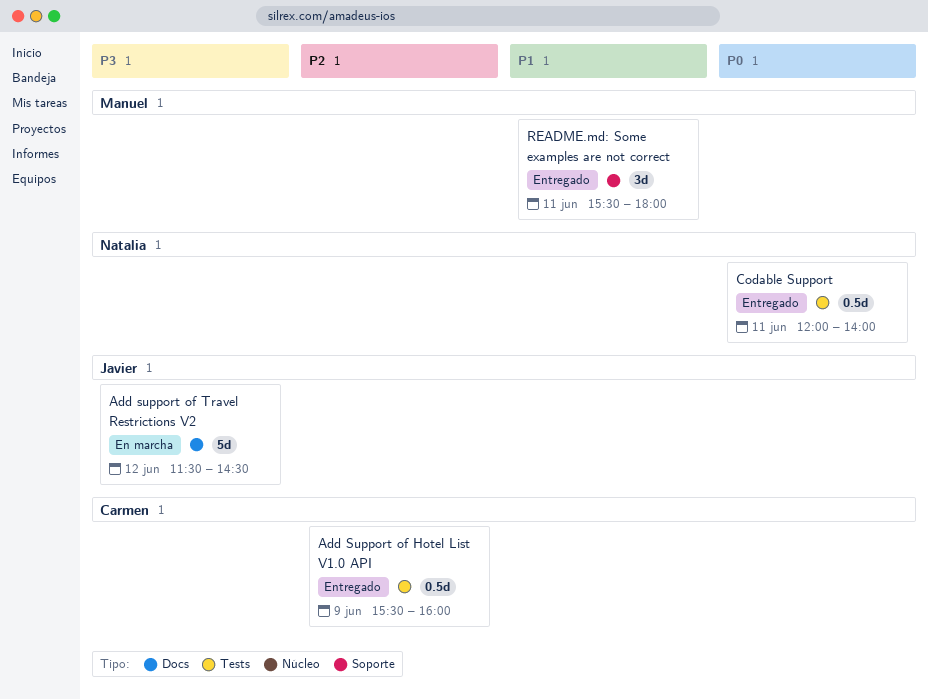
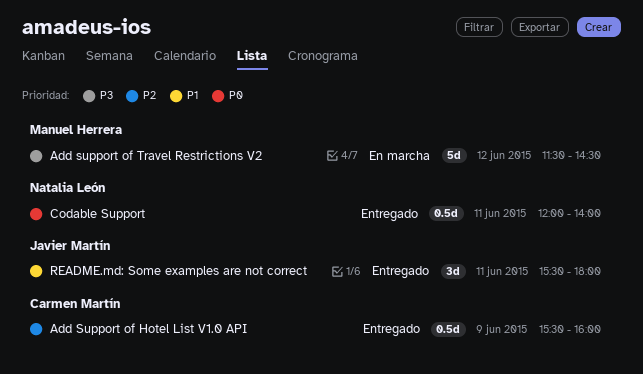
Add support of Travel Restrictions V2, owner: Javier Martín -> Manuel Herrera
README.md: Some examples are not correct, owner: Manuel Herrera -> Javier Martín

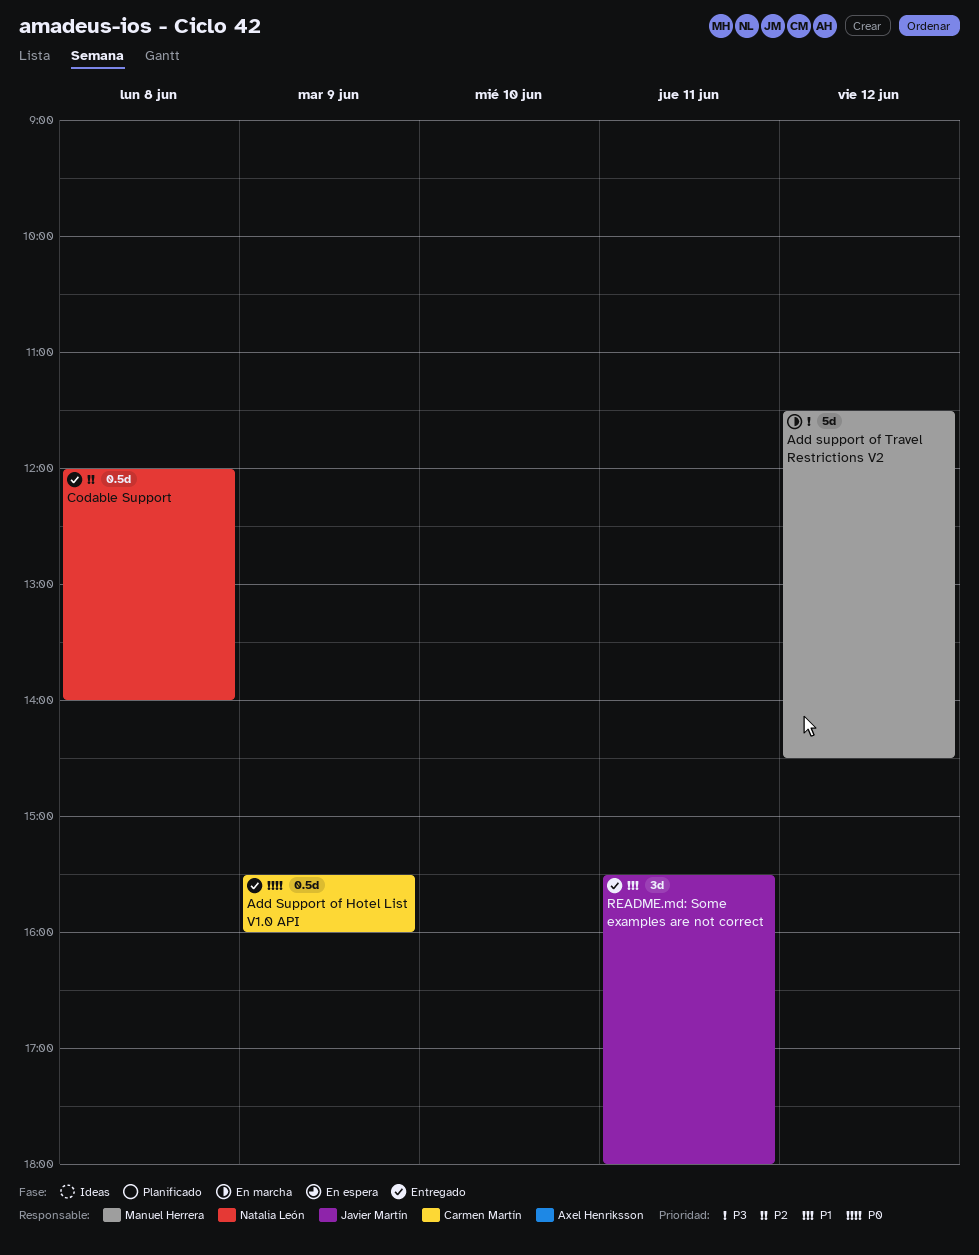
Add Support of Hotel List V1.0 API, priority: P2 -> P0
Codable Support, priority: P0 -> P2
Codable Support, day: Jun 11 -> Jun 8

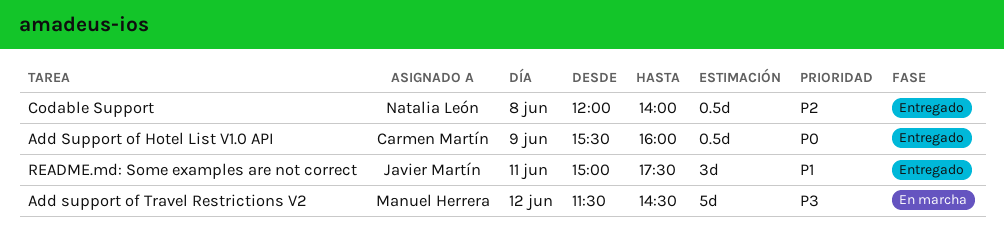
README.md: Some examples are not correct, begins: 15:30 -> 15:00
README.md: Some examples are not correct, ends: 18:00 -> 17:30

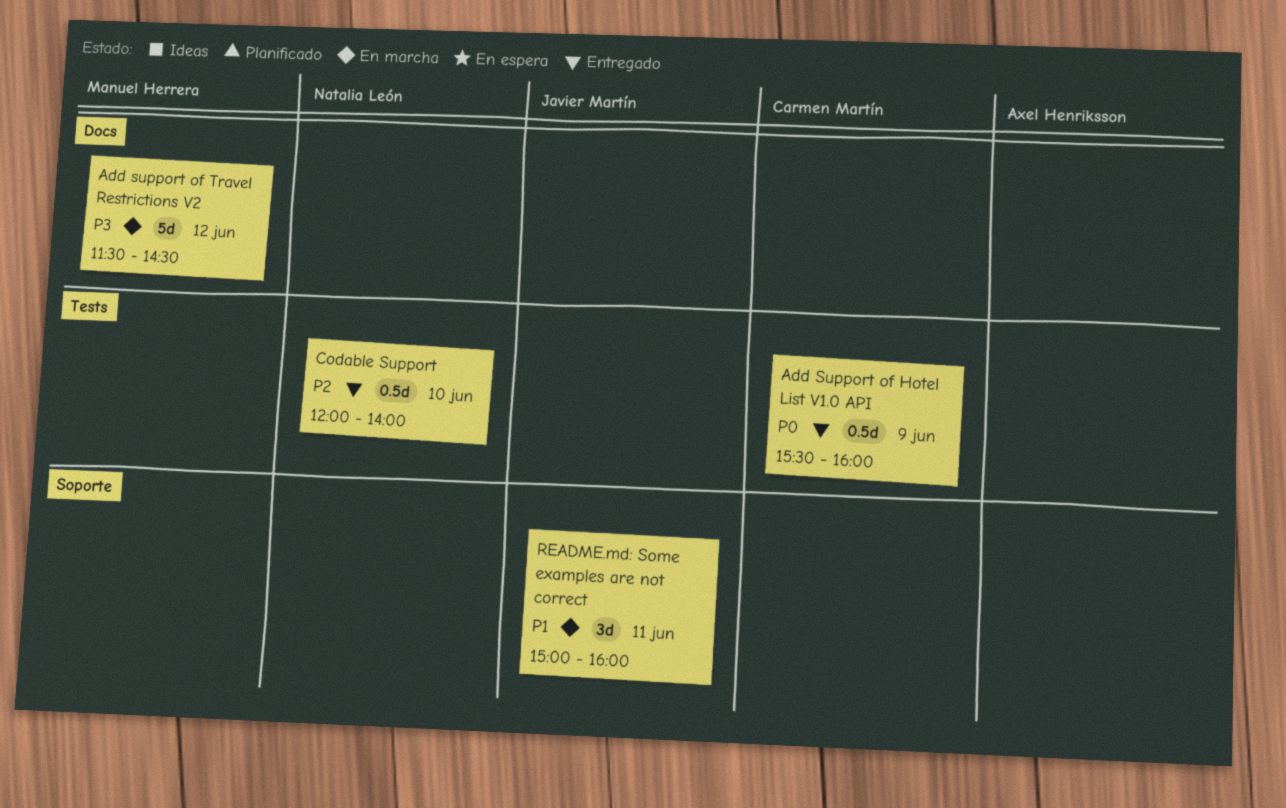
Codable Support, day: Jun 8 -> Jun 10
README.md: Some examples are not correct, status: Entregado -> En marcha
README.md: Some examples are not correct, ends: 17:30 -> 16:00

